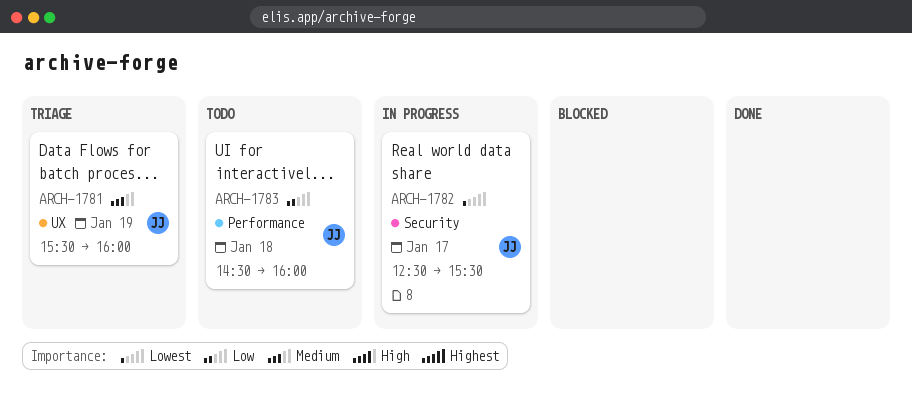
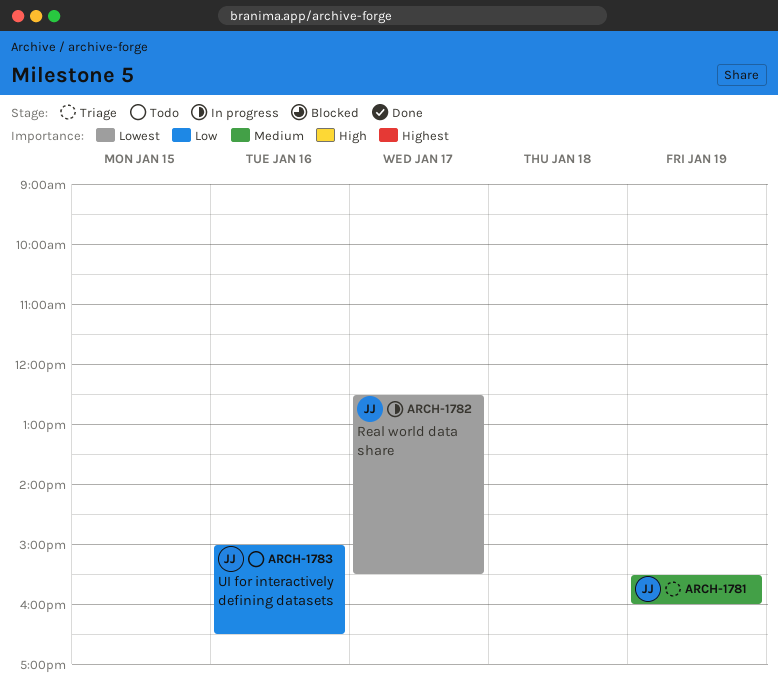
ARCH-1783, day: Jan 18 -> Jan 16
ARCH-1783, begins: 14:30 -> 15:00
ARCH-1783, ends: 16:00 -> 16:30

